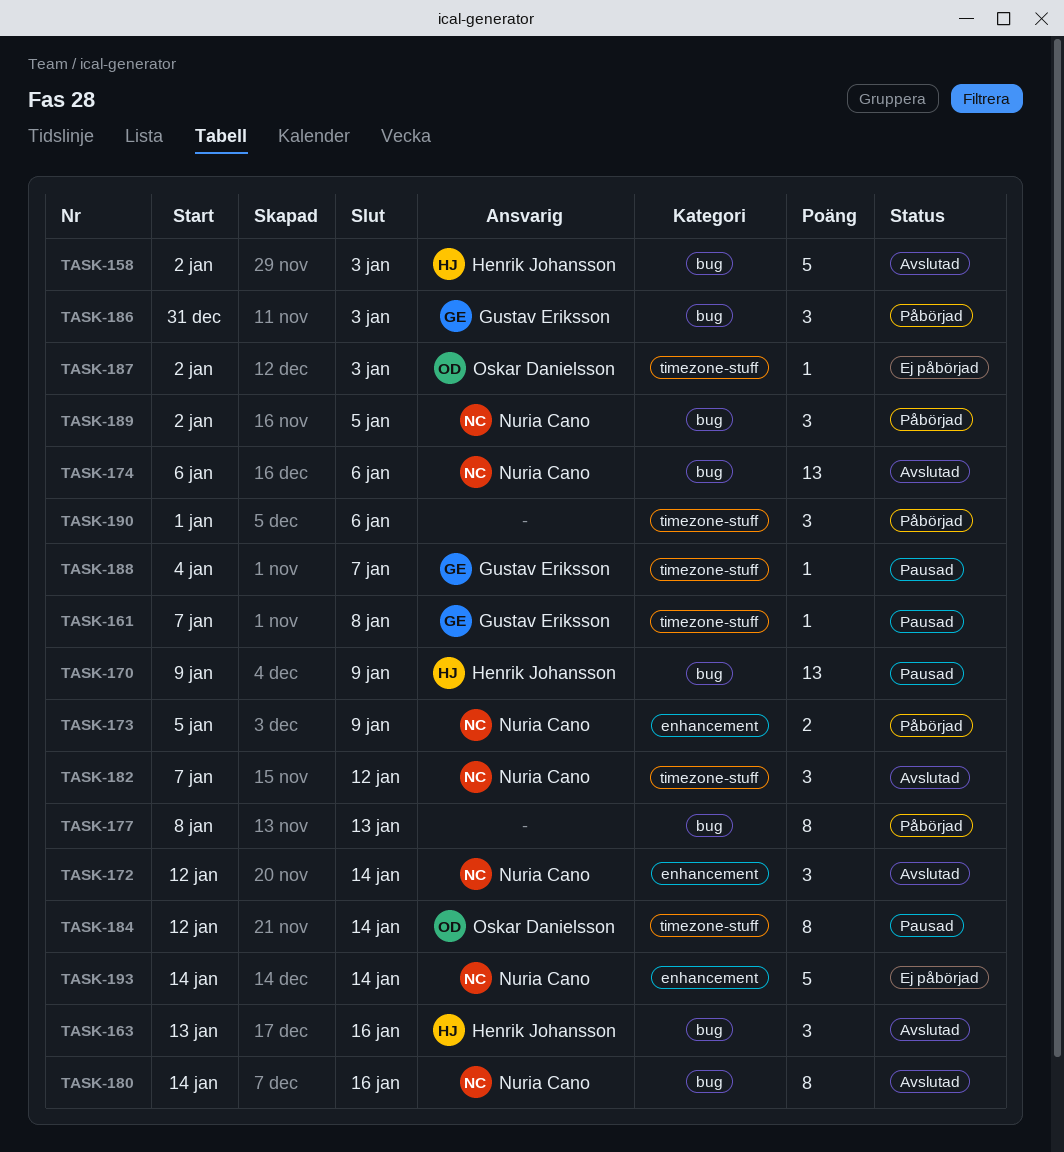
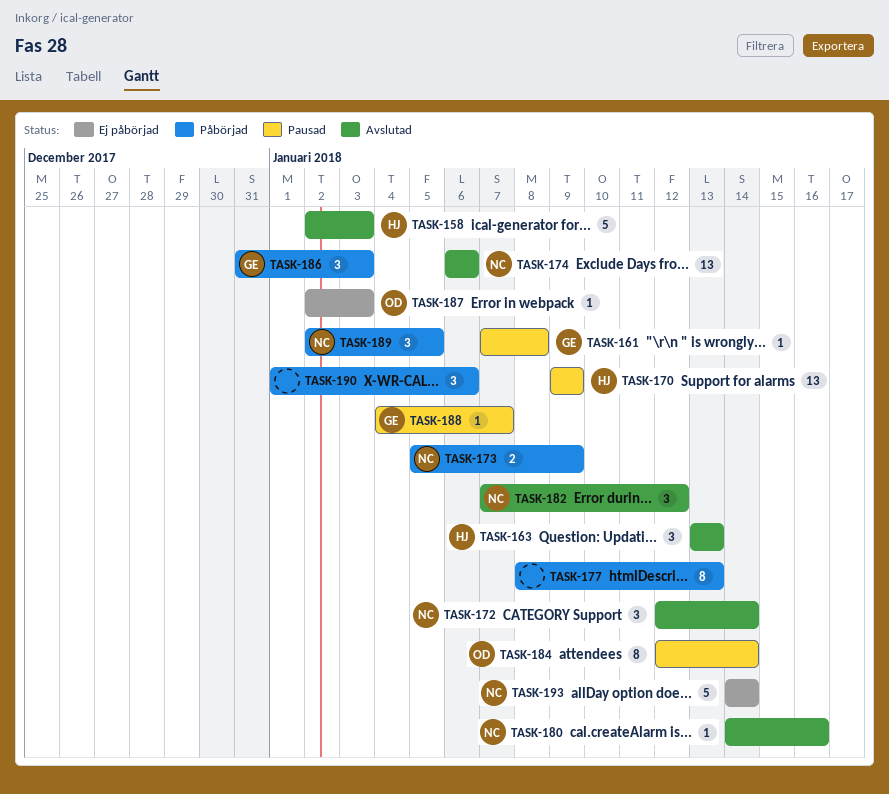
TASK-163, due: Jan 16 -> Jan 13
TASK-180, estimate: 8 -> 1

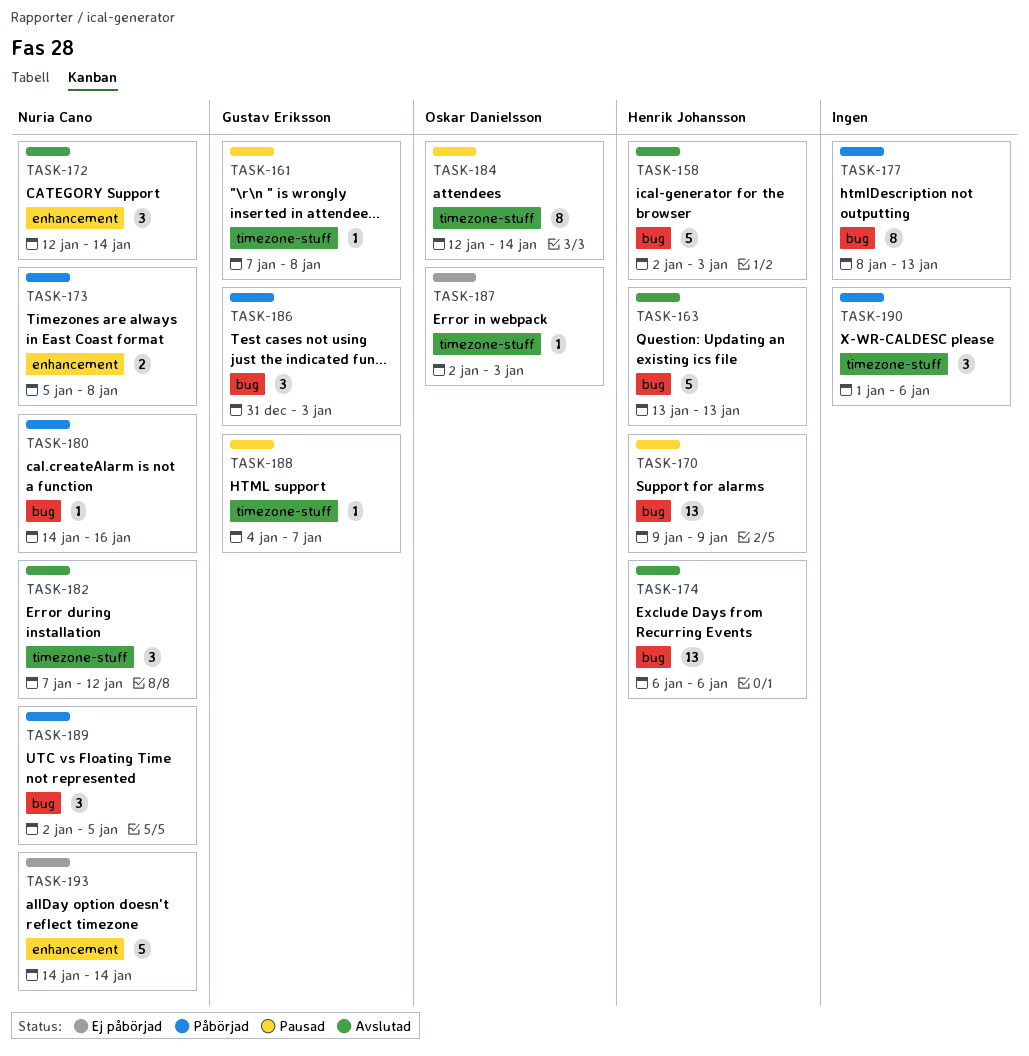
TASK-163, estimate: 3 -> 5
TASK-173, due: Jan 9 -> Jan 8
TASK-174, owner: Nuria Cano -> Henrik Johansson
TASK-180, status: Avslutad -> Påbörjad

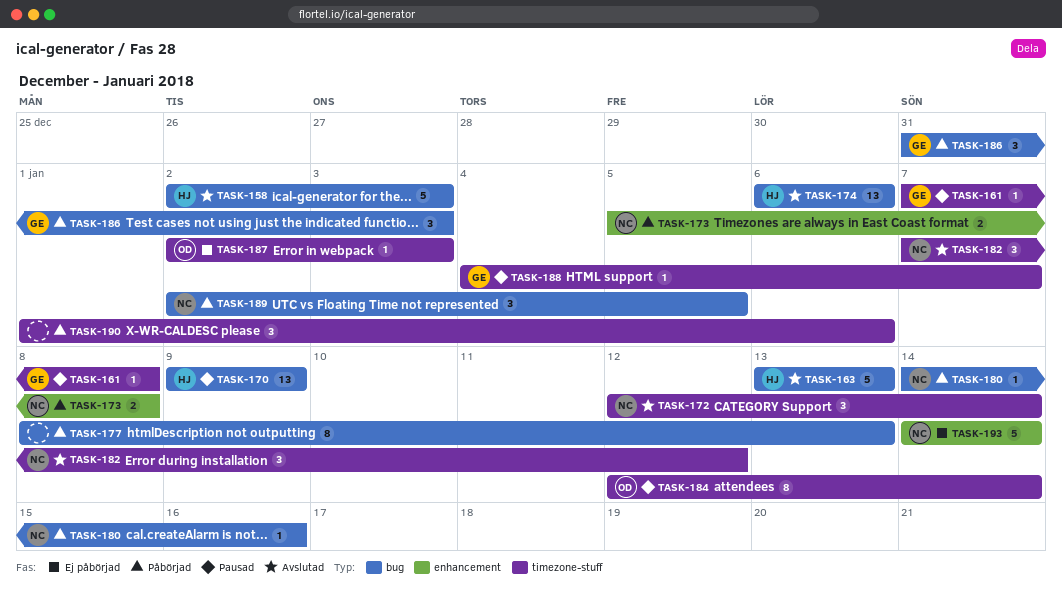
TASK-172, label: enhancement -> timezone-stuff

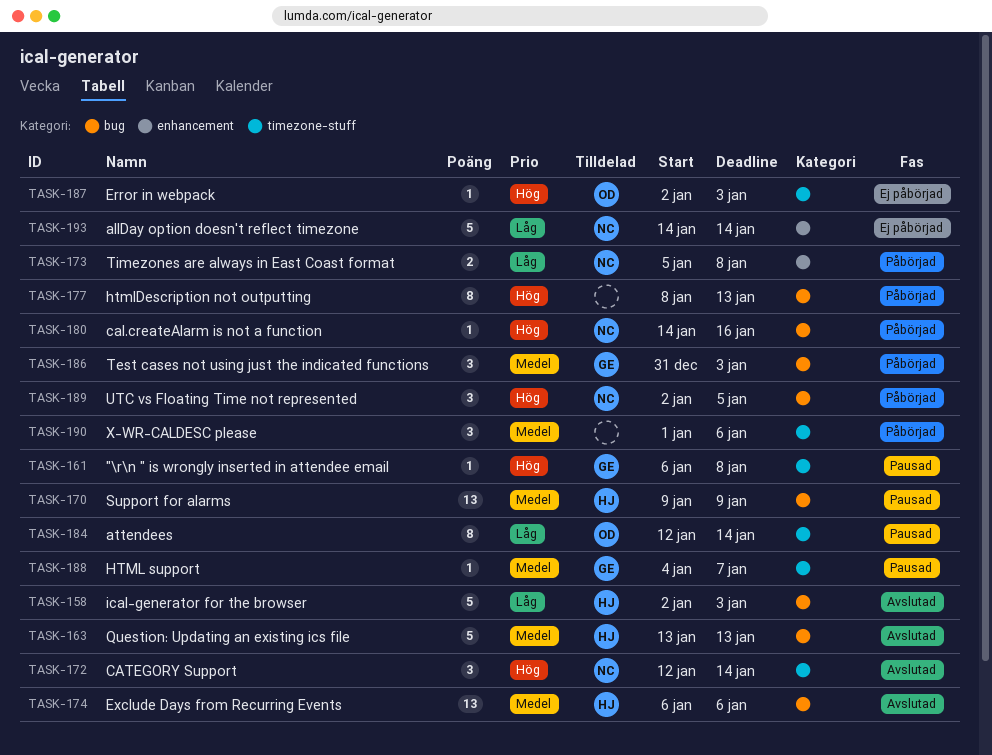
TASK-161, start: Jan 7 -> Jan 6
TASK-182: present -> none

